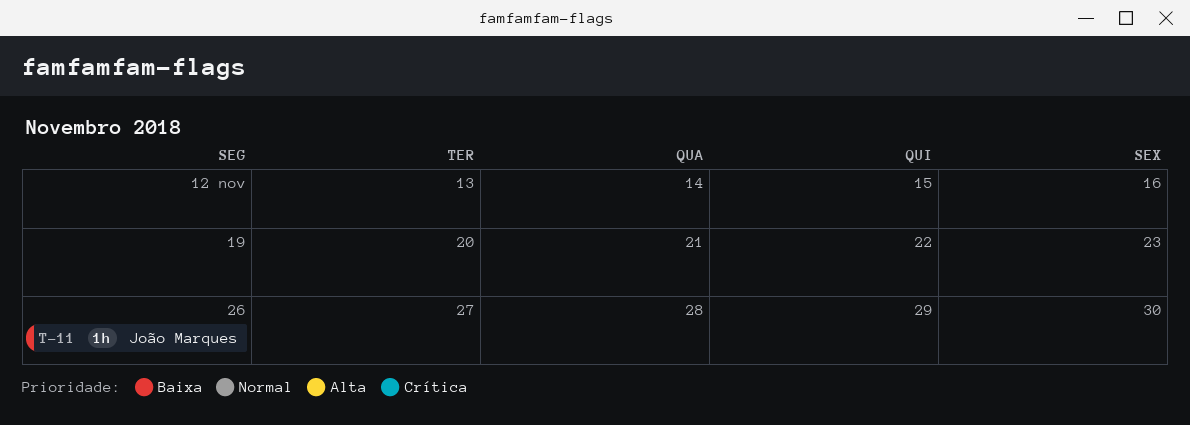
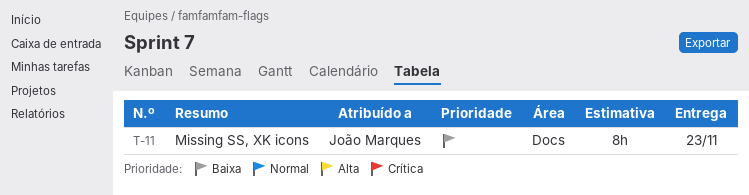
T-11, estimate: 1h -> 8h
T-11, due: Nov 26 -> Nov 23

